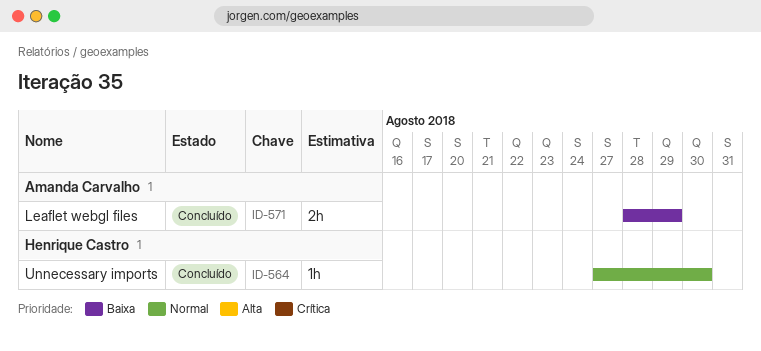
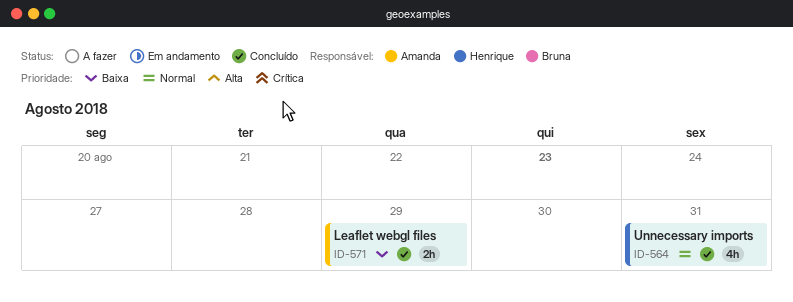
ID-564, estimate: 1h -> 4h
ID-564, due: Aug 30 -> Aug 31

